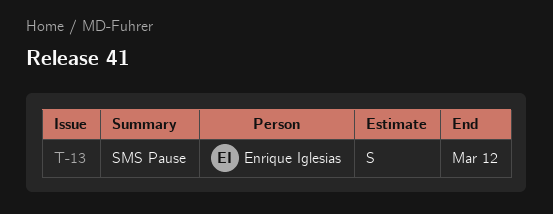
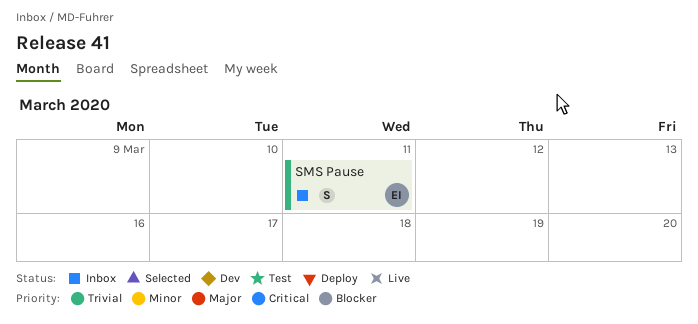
SMS Pause, due: Mar 12 -> Mar 11

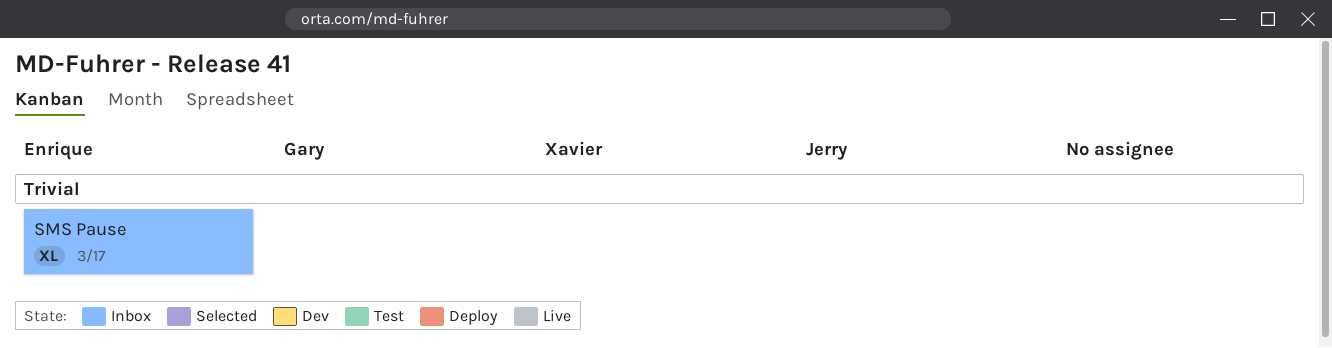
SMS Pause, estimate: S -> XL
SMS Pause, due: Mar 11 -> Mar 17

